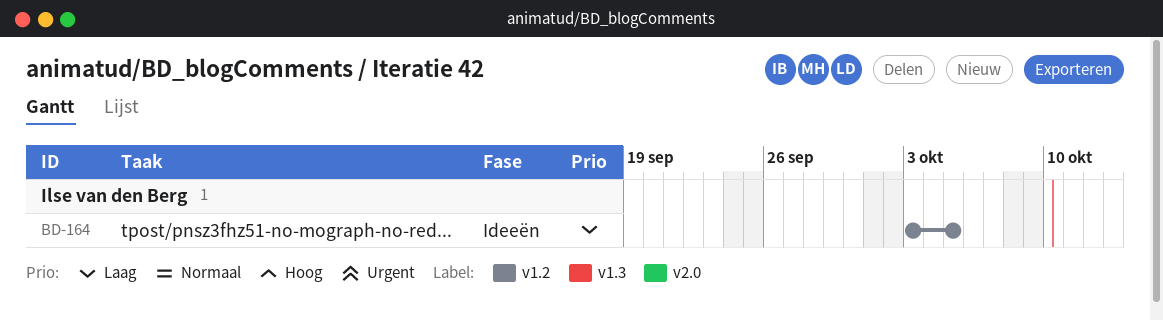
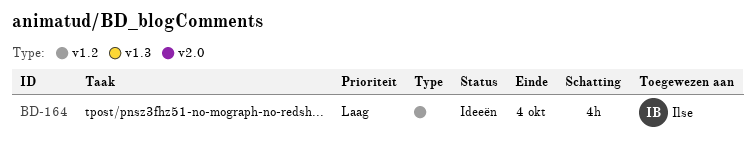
BD-164, due: Oct 5 -> Oct 4

